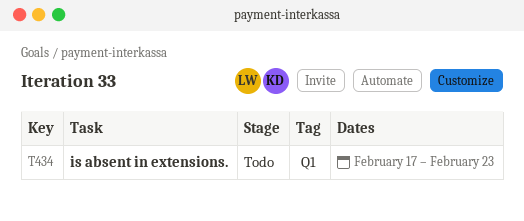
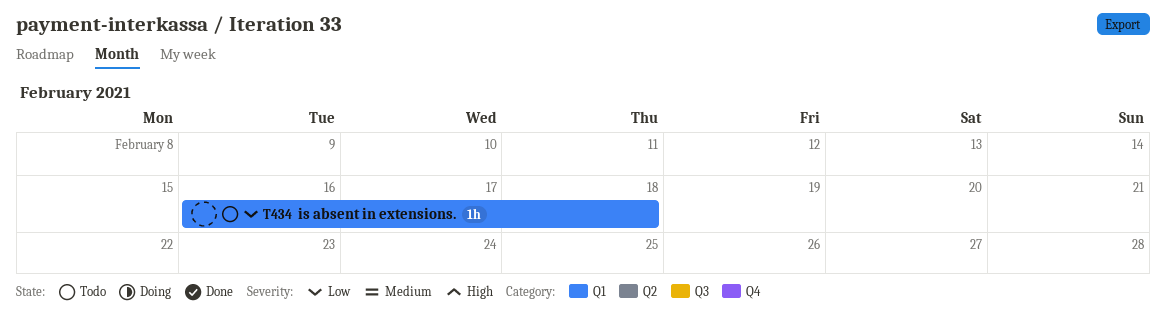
T434, start: Feb 17 -> Feb 16
T434, due: Feb 23 -> Feb 18

